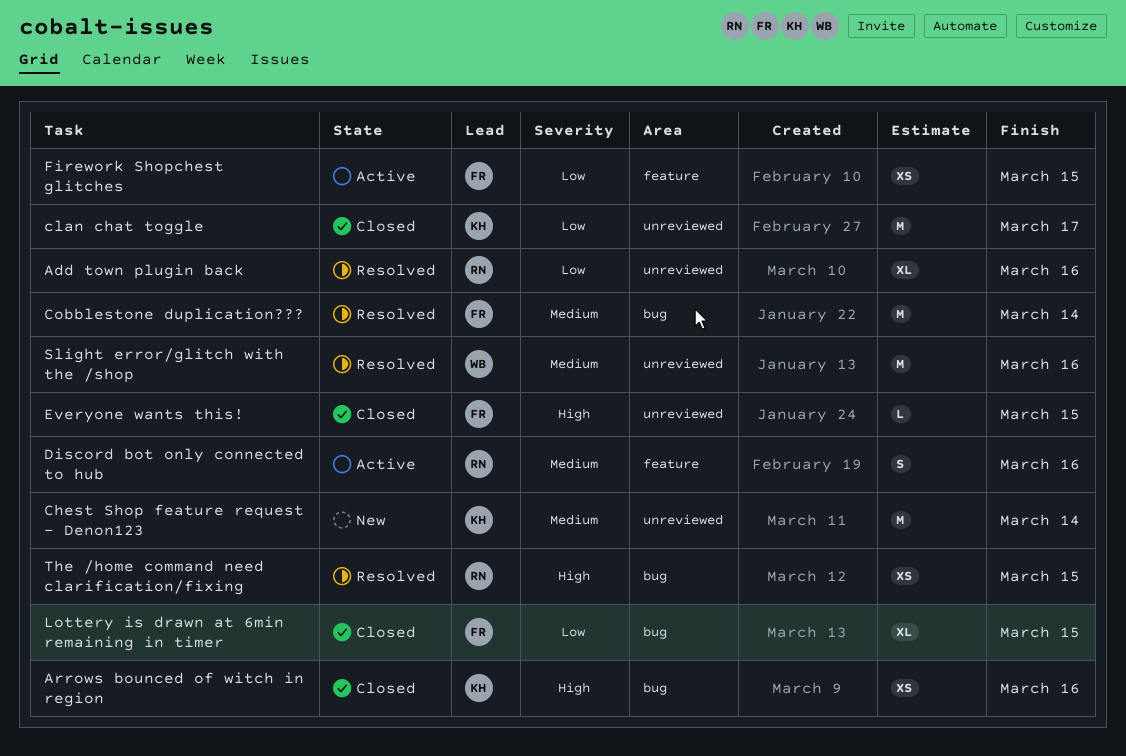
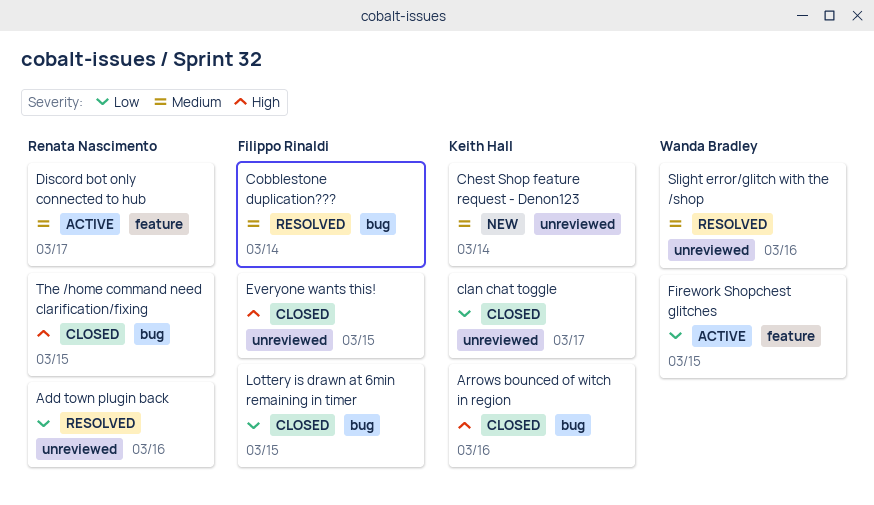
Discord bot only connected to hub, due: Mar 16 -> Mar 17
Firework Shopchest glitches, owner: Filippo Rinaldi -> Wanda Bradley
The /home command need clarification/fixing, status: Resolved -> Closed

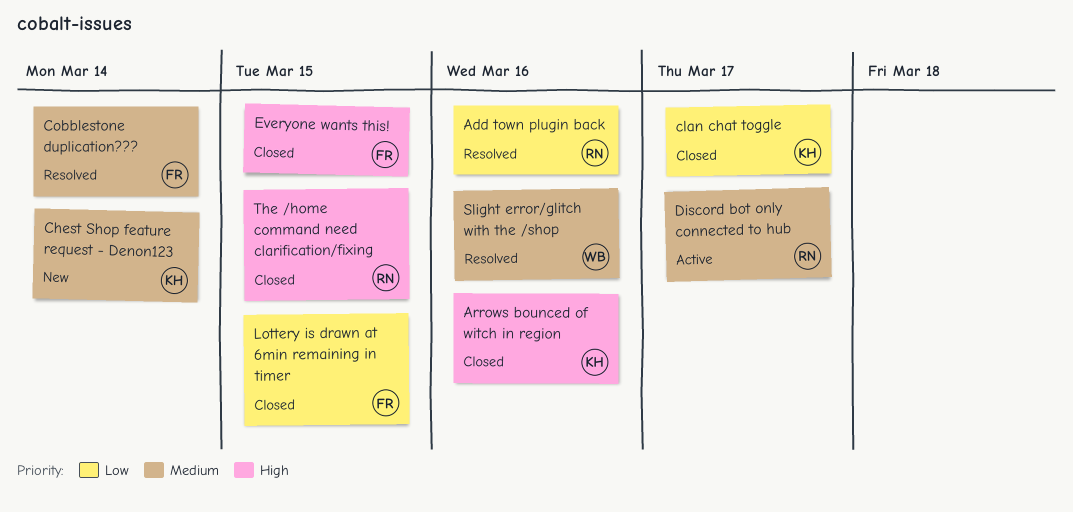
Firework Shopchest glitches: present -> none

